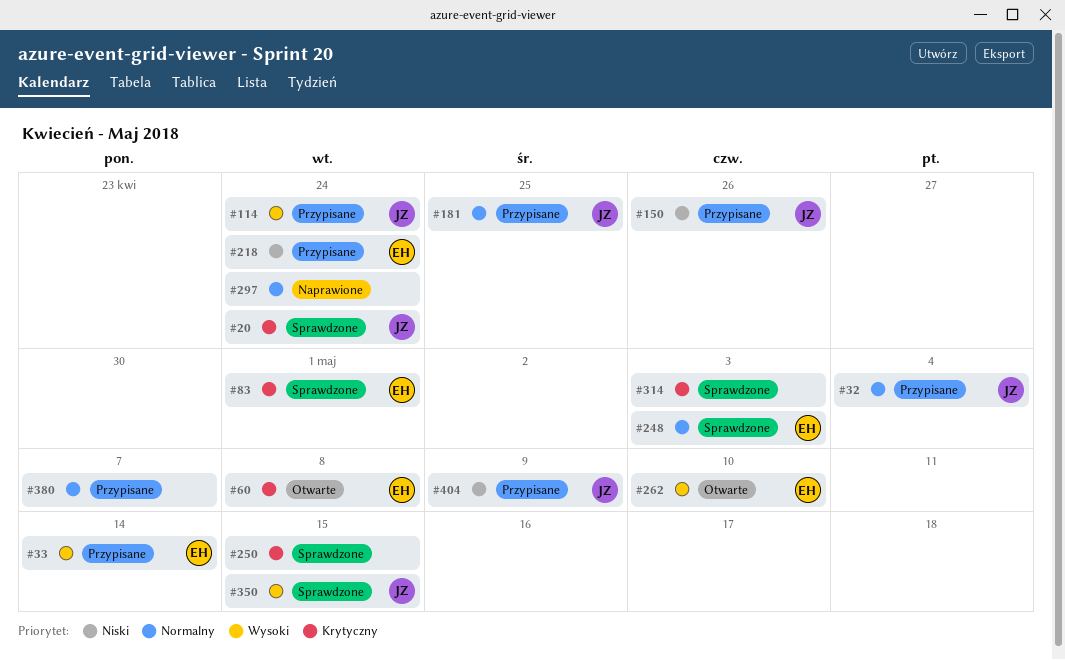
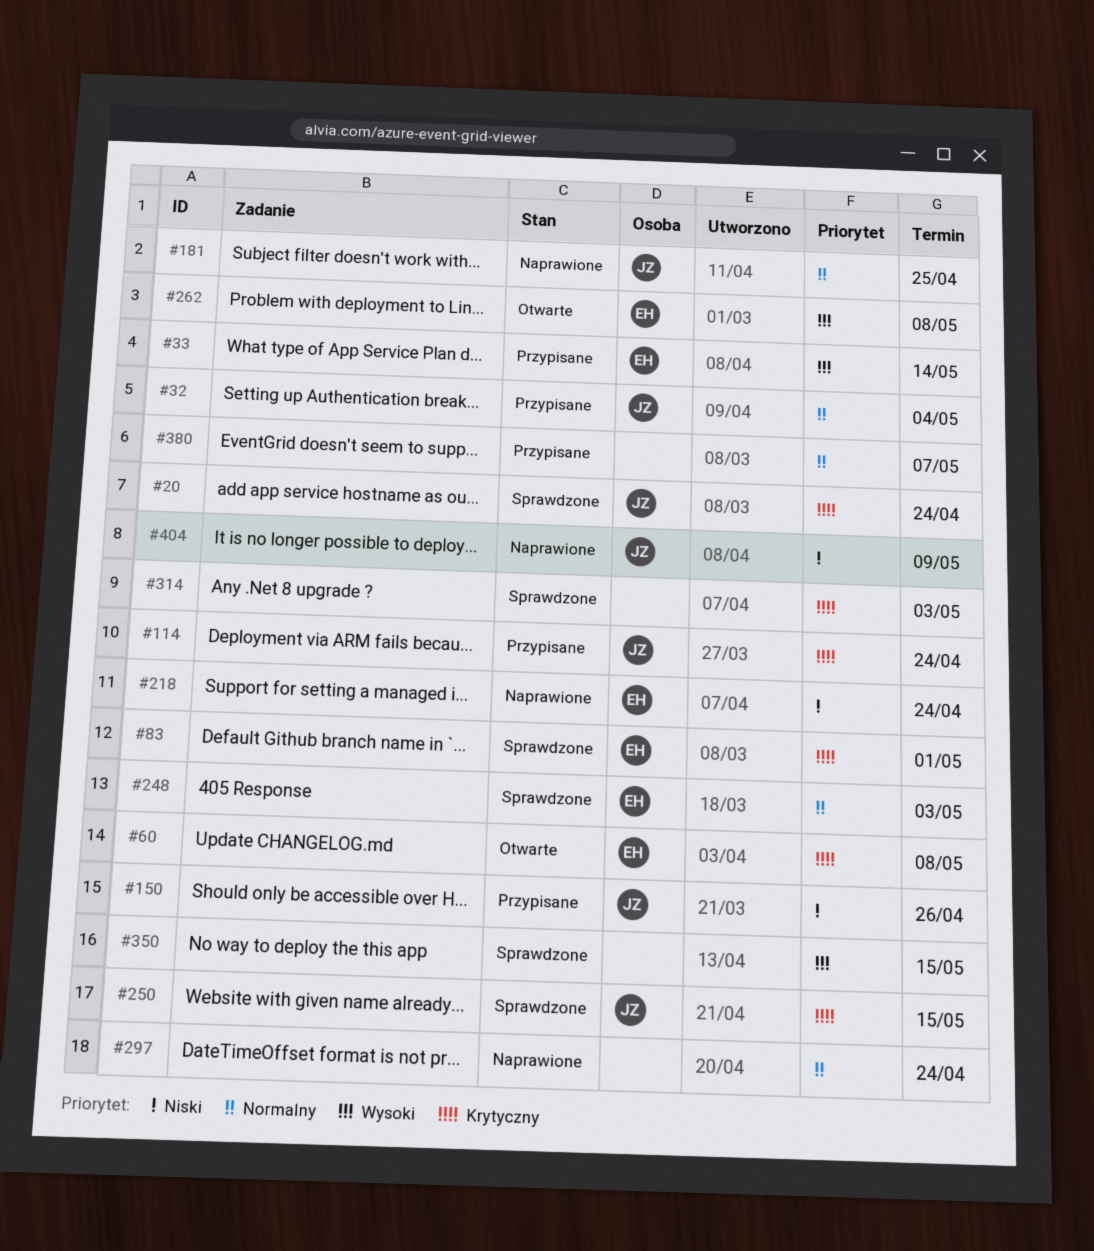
#114, priority: Wysoki -> Krytyczny
#181, status: Przypisane -> Naprawione
#218, status: Przypisane -> Naprawione
#250, owner: none -> JZ
#262, due: May 10 -> May 8
#350, owner: JZ -> none
#404, status: Przypisane -> Naprawione

